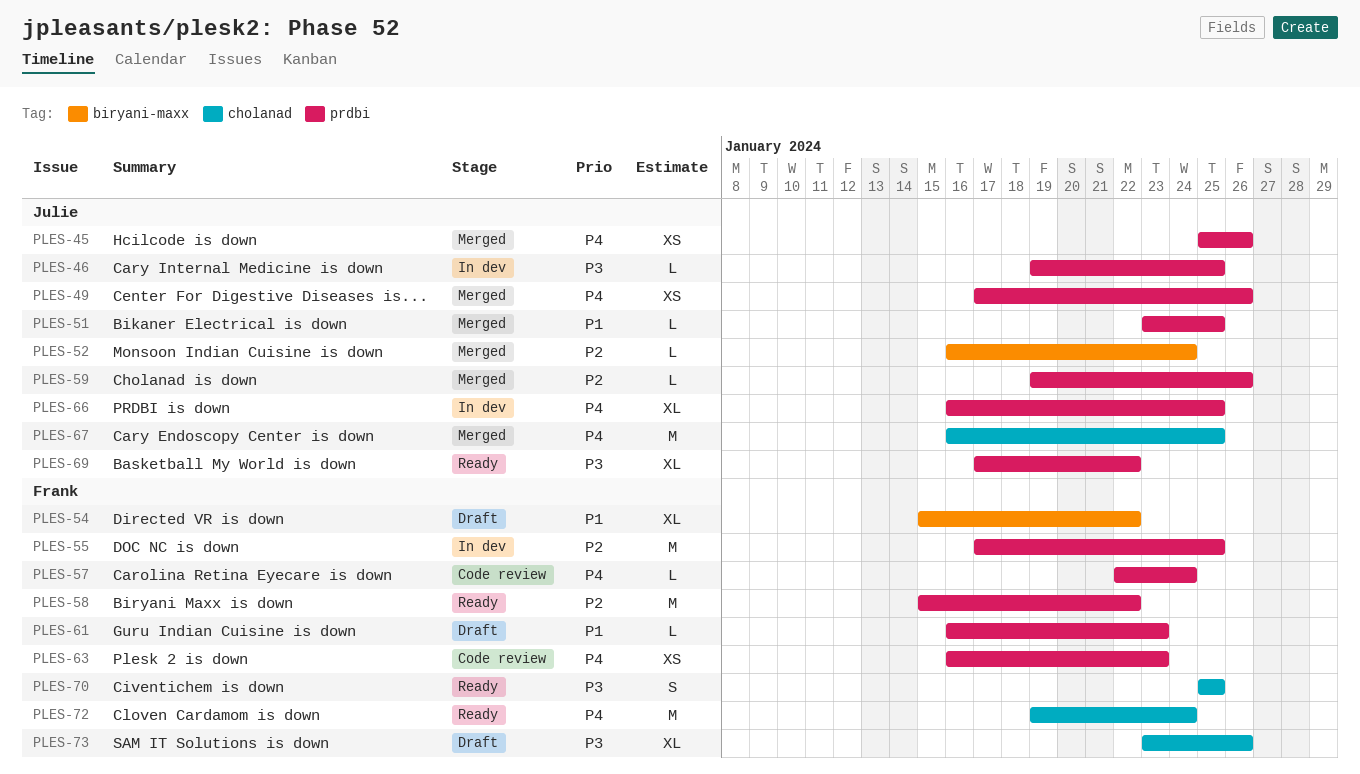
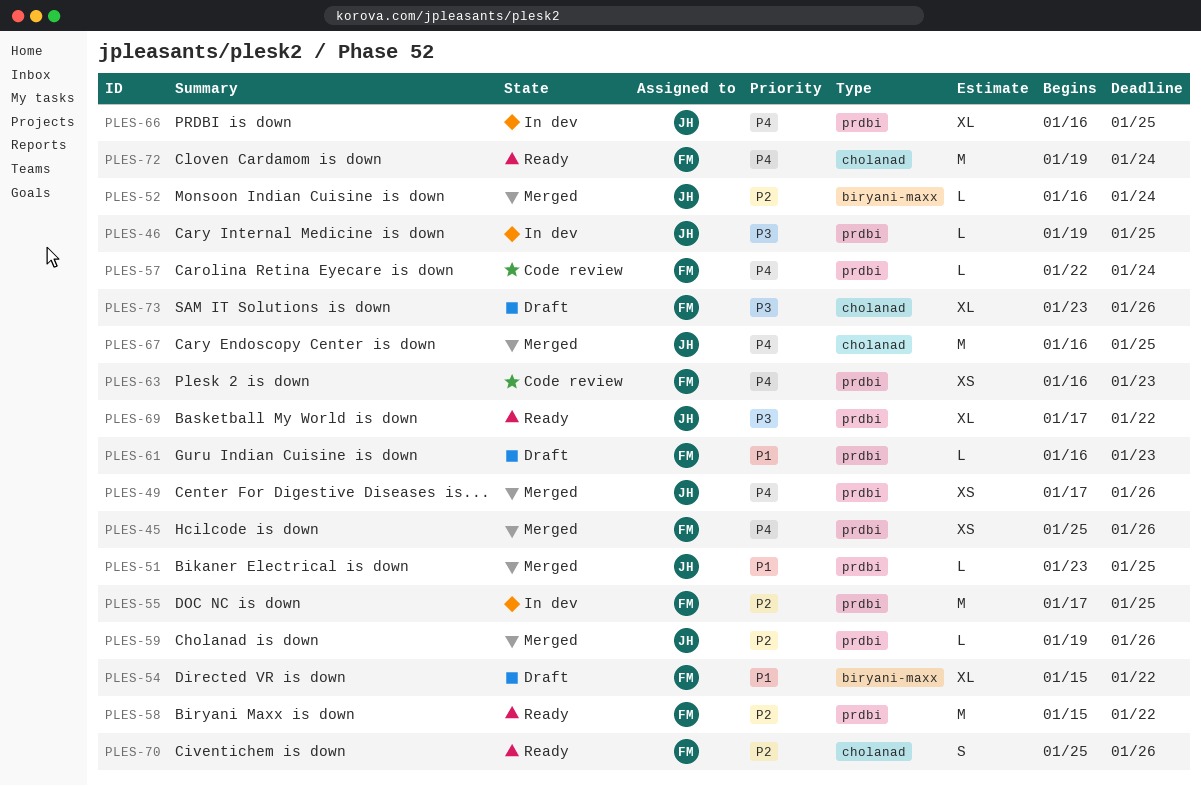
PLES-45, owner: Julie -> Frank
PLES-70, priority: P3 -> P2
PLES-70, due: Jan 25 -> Jan 26

